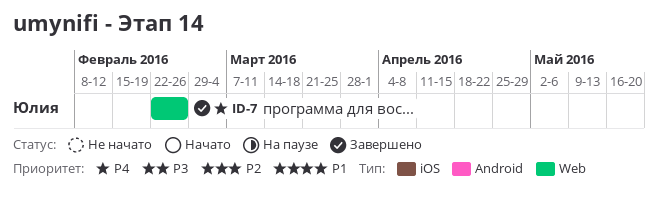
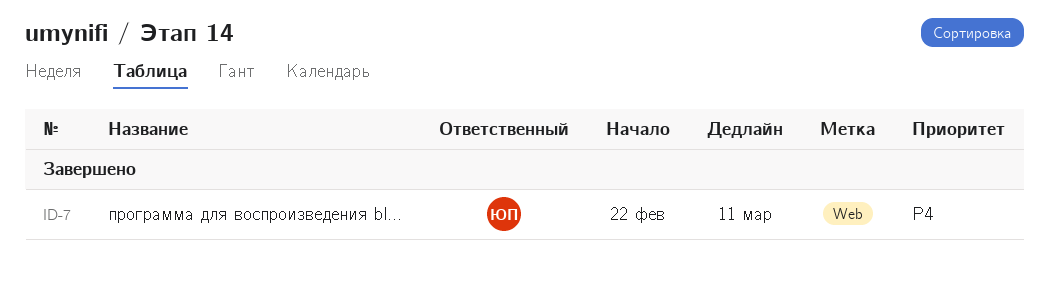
ID-7, due: Feb 26 -> Mar 11

